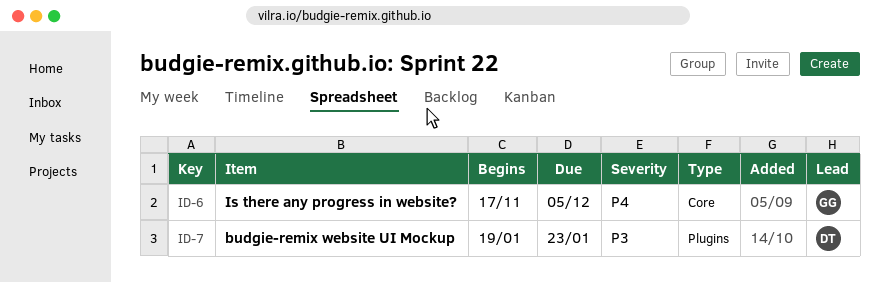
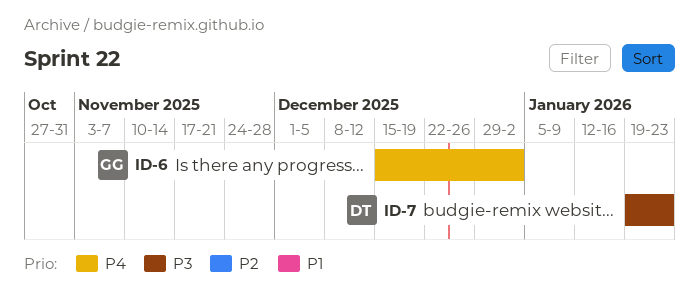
ID-6, start: Nov 17 -> Dec 15
ID-6, due: Dec 5 -> Jan 2

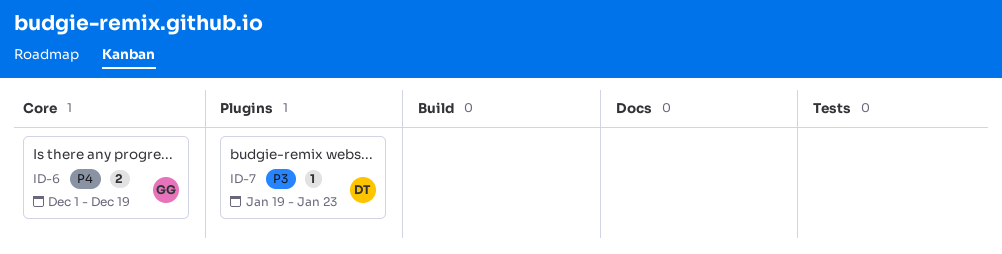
ID-6, start: Dec 15 -> Dec 1
ID-6, due: Jan 2 -> Dec 19

